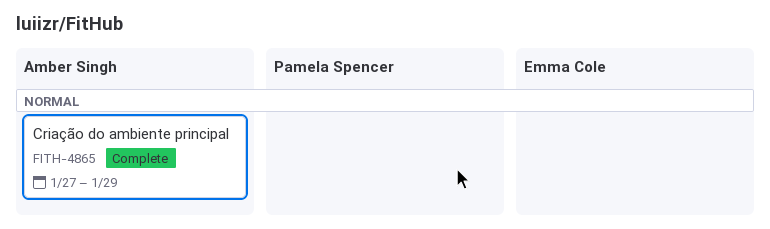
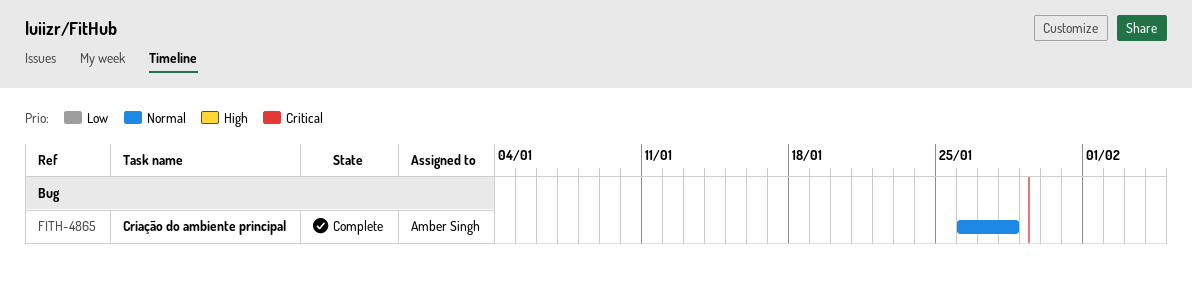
FITH-4865, start: Jan 27 -> Jan 26
FITH-4865, due: Jan 29 -> Jan 28

